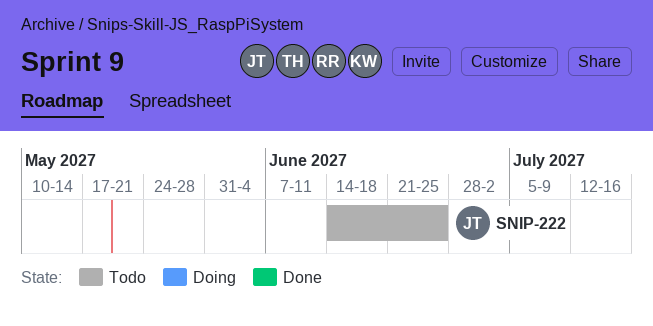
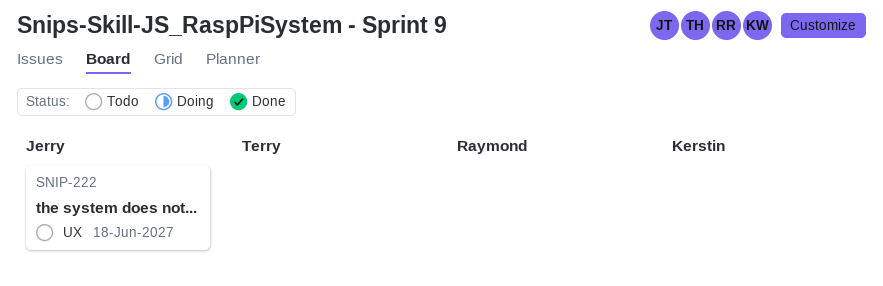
SNIP-222, due: Jun 25 -> Jun 18

